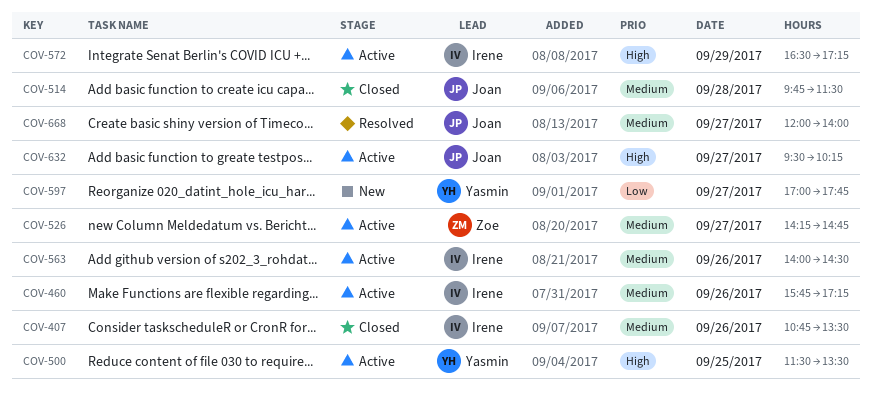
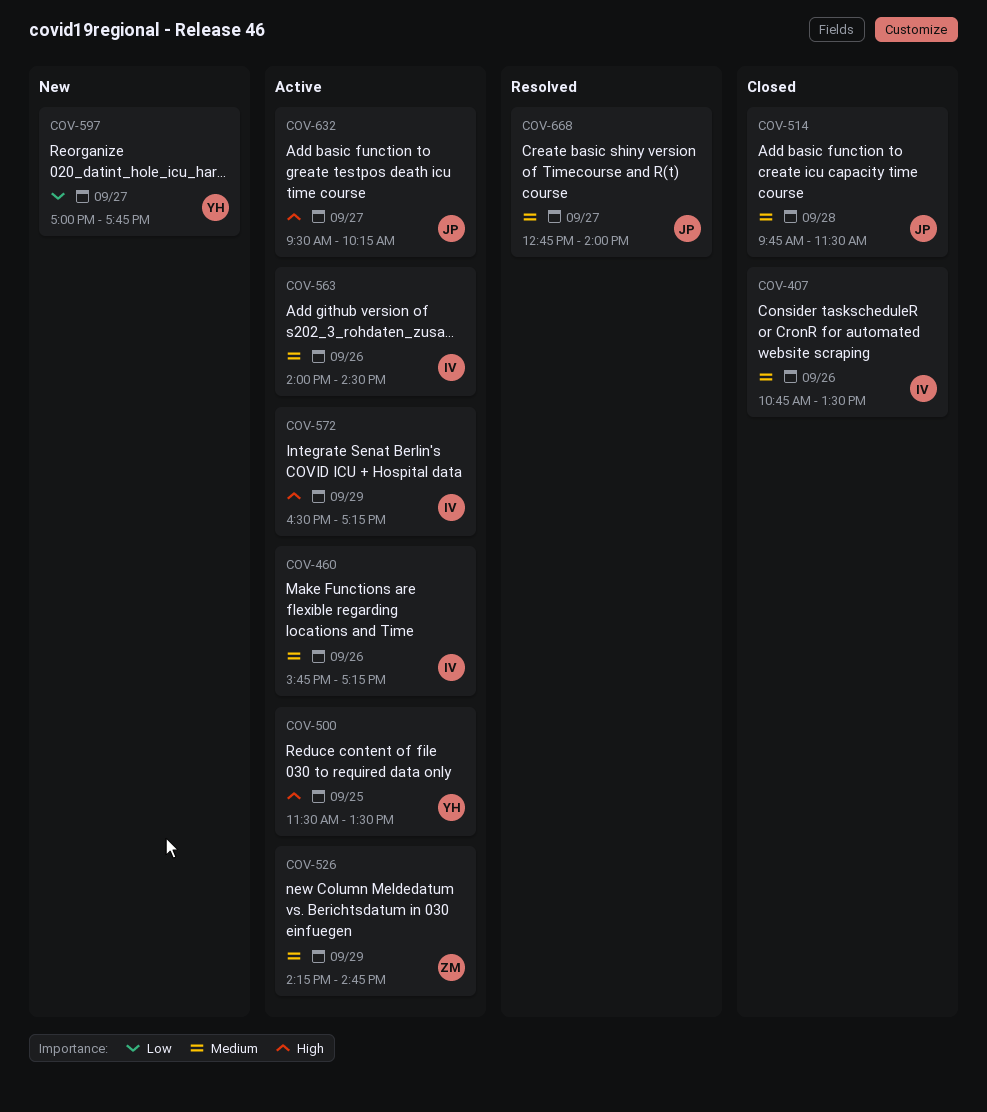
COV-526, day: Sep 27 -> Sep 29
COV-668, begins: 12:00 -> 12:45

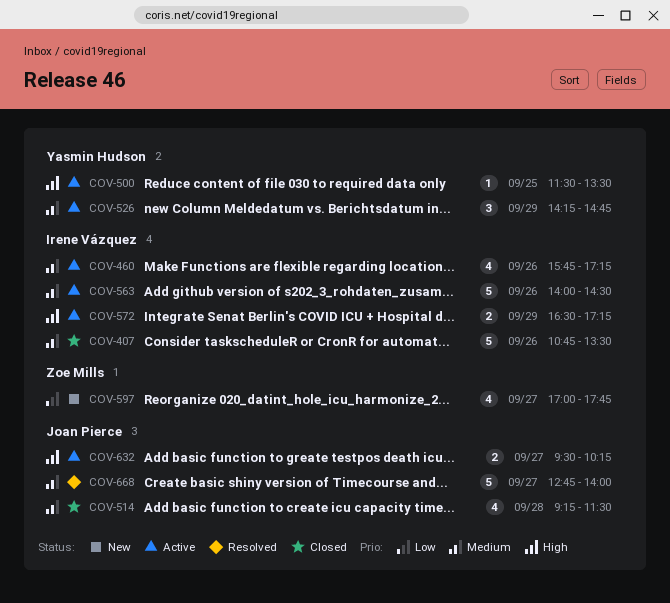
COV-514, begins: 09:45 -> 09:15
COV-526, owner: Zoe Mills -> Yasmin Hudson
COV-597, owner: Yasmin Hudson -> Zoe Mills

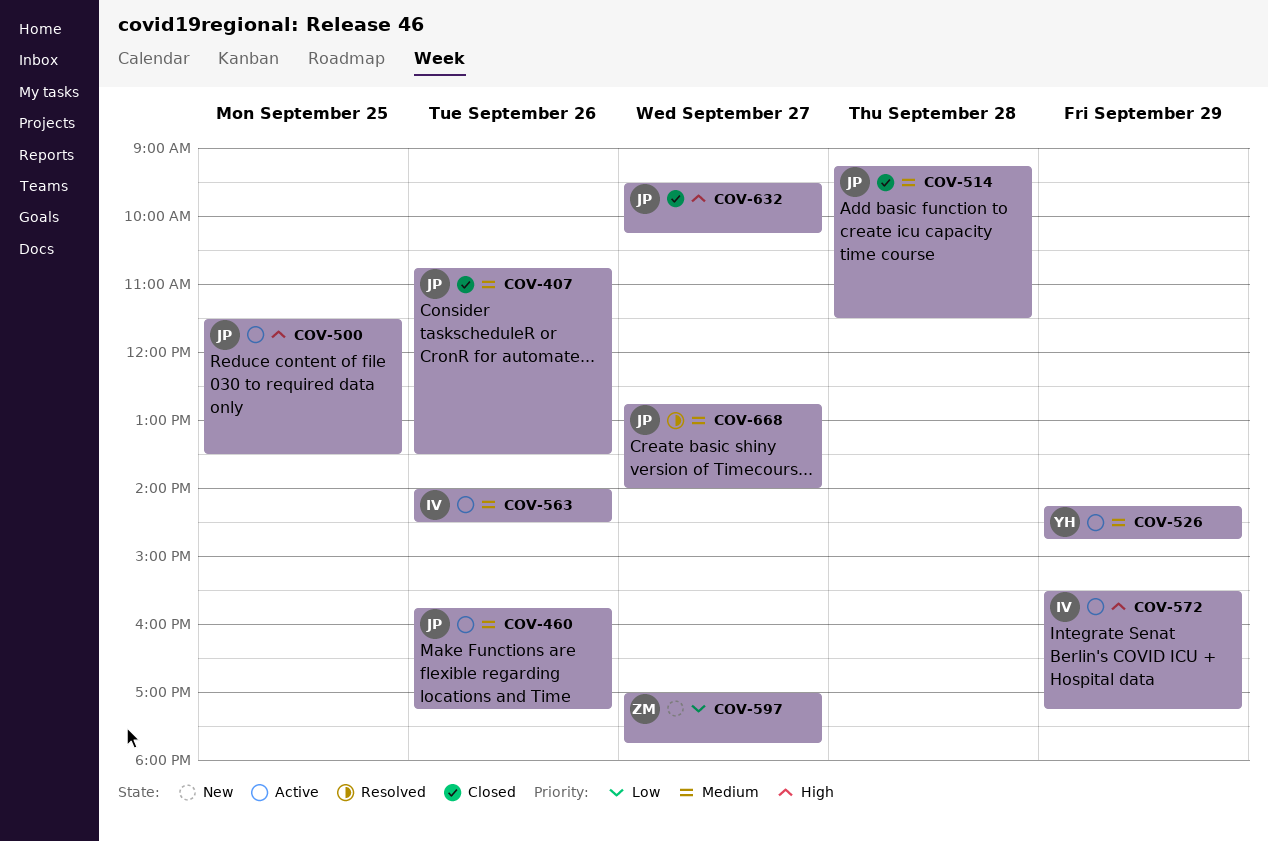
COV-407, owner: Irene Vázquez -> Joan Pierce
COV-460, owner: Irene Vázquez -> Joan Pierce
COV-500, owner: Yasmin Hudson -> Joan Pierce
COV-572, begins: 16:30 -> 15:30
COV-632, status: Active -> Closed

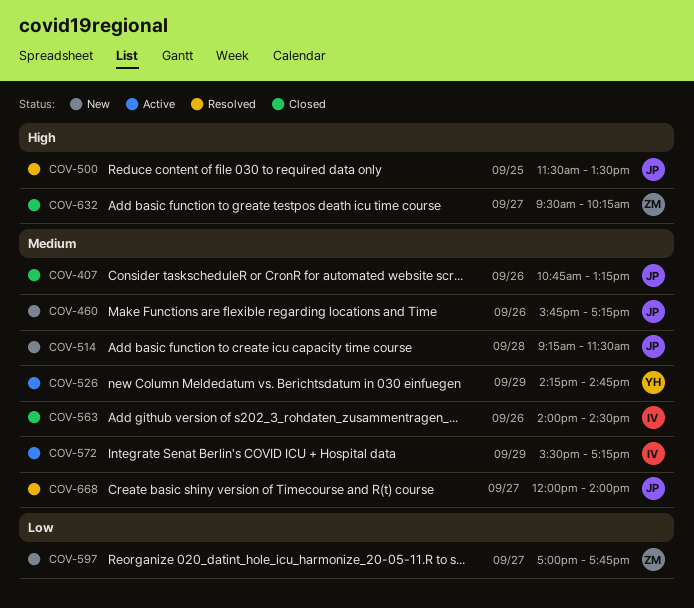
COV-407, ends: 13:30 -> 13:15
COV-460, status: Active -> New
COV-500, status: Active -> Resolved
COV-514, status: Closed -> New
COV-563, status: Active -> Closed
COV-572, priority: High -> Medium
COV-632, owner: JP -> ZM
COV-668, begins: 12:45 -> 12:00

